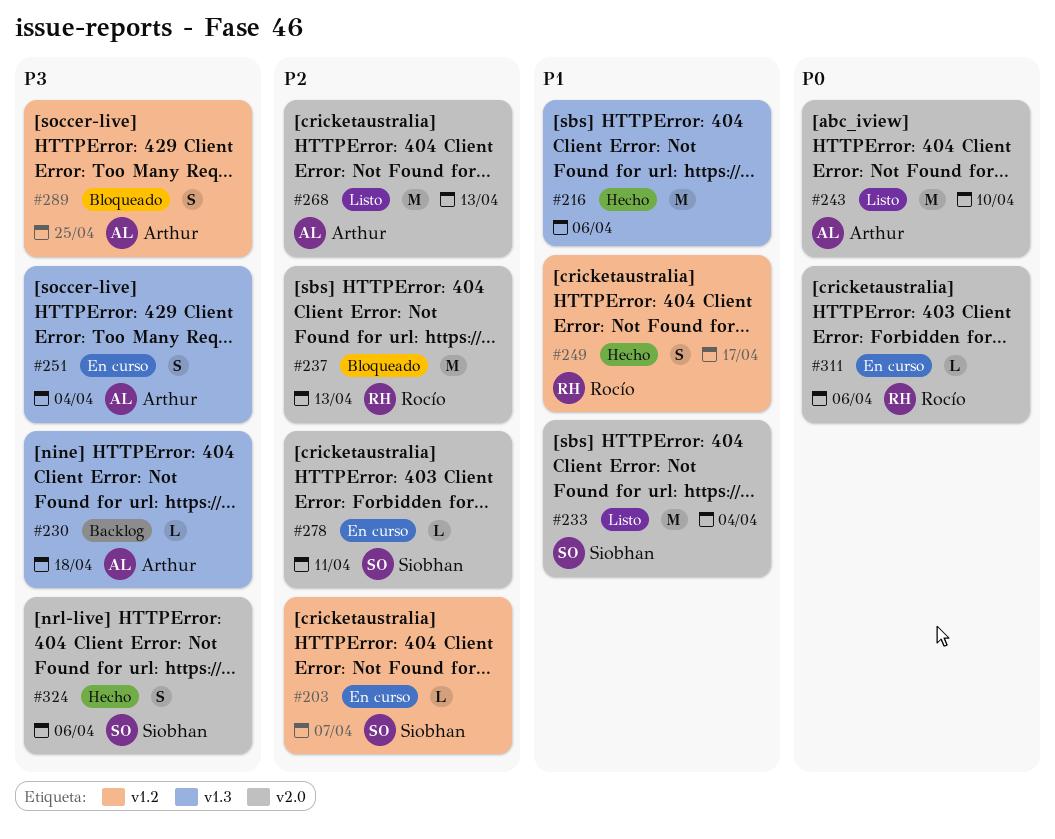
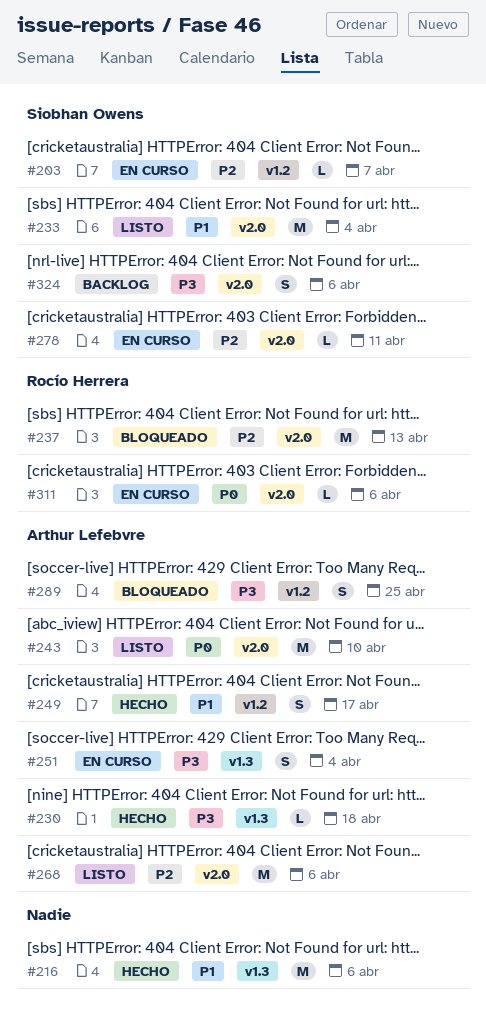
#230, status: Backlog -> Hecho
#249, owner: Rocío Herrera -> Arthur Lefebvre
#268, due: Apr 13 -> Apr 6
#324, status: Hecho -> Backlog

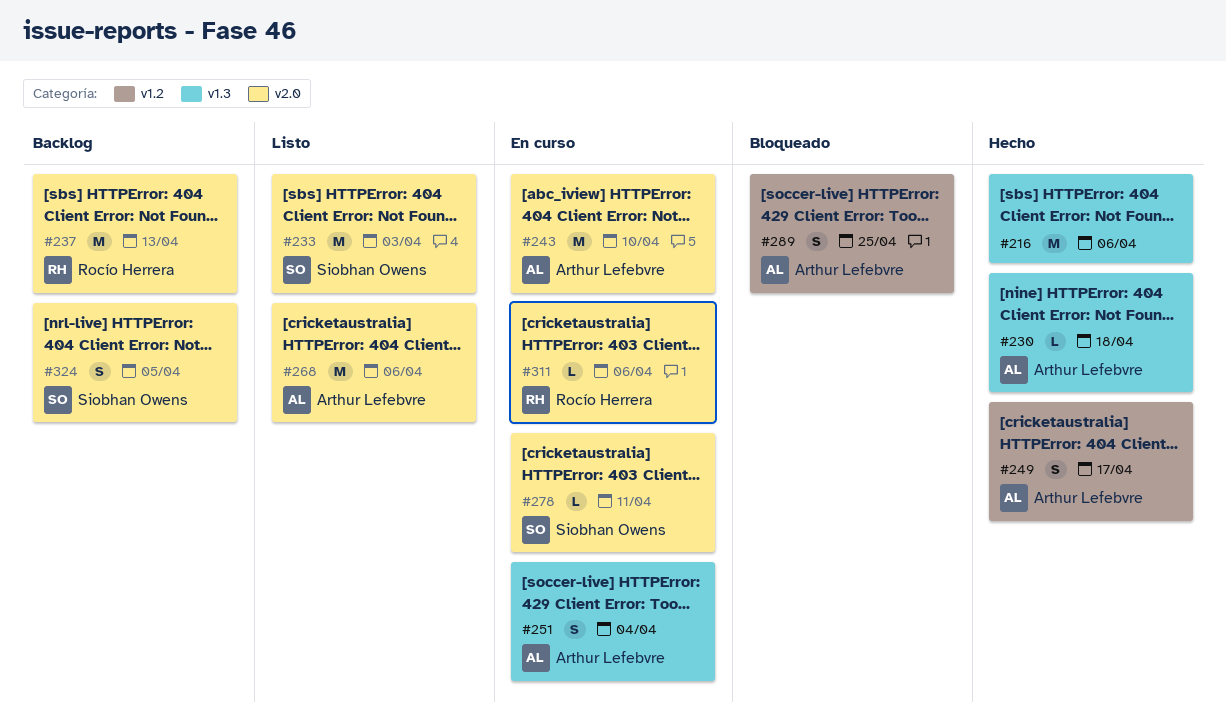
#203: present -> none
#233, due: Apr 4 -> Apr 3
#237, status: Bloqueado -> Backlog
#243, status: Listo -> En curso
#324, due: Apr 6 -> Apr 5

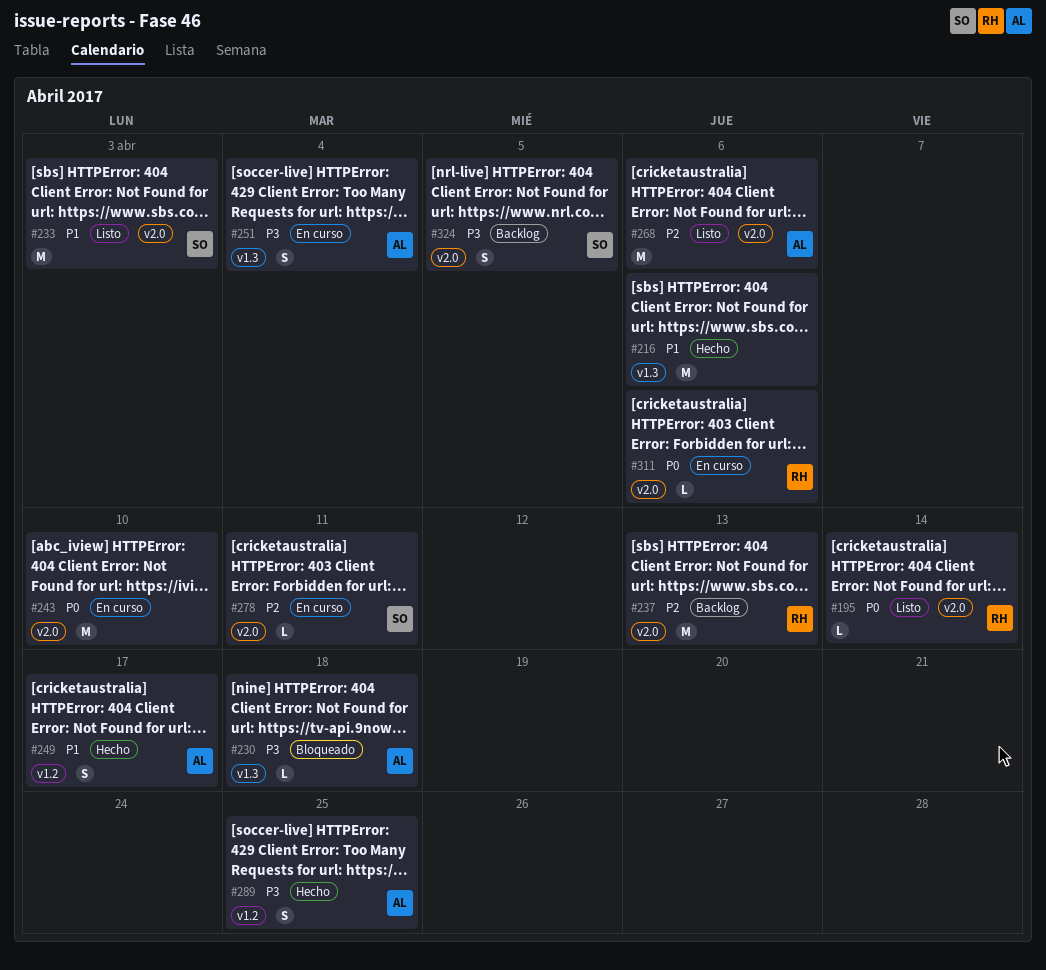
#195: none -> present
#230, status: Hecho -> Bloqueado
#243, owner: Arthur Lefebvre -> none
#289, status: Bloqueado -> Hecho

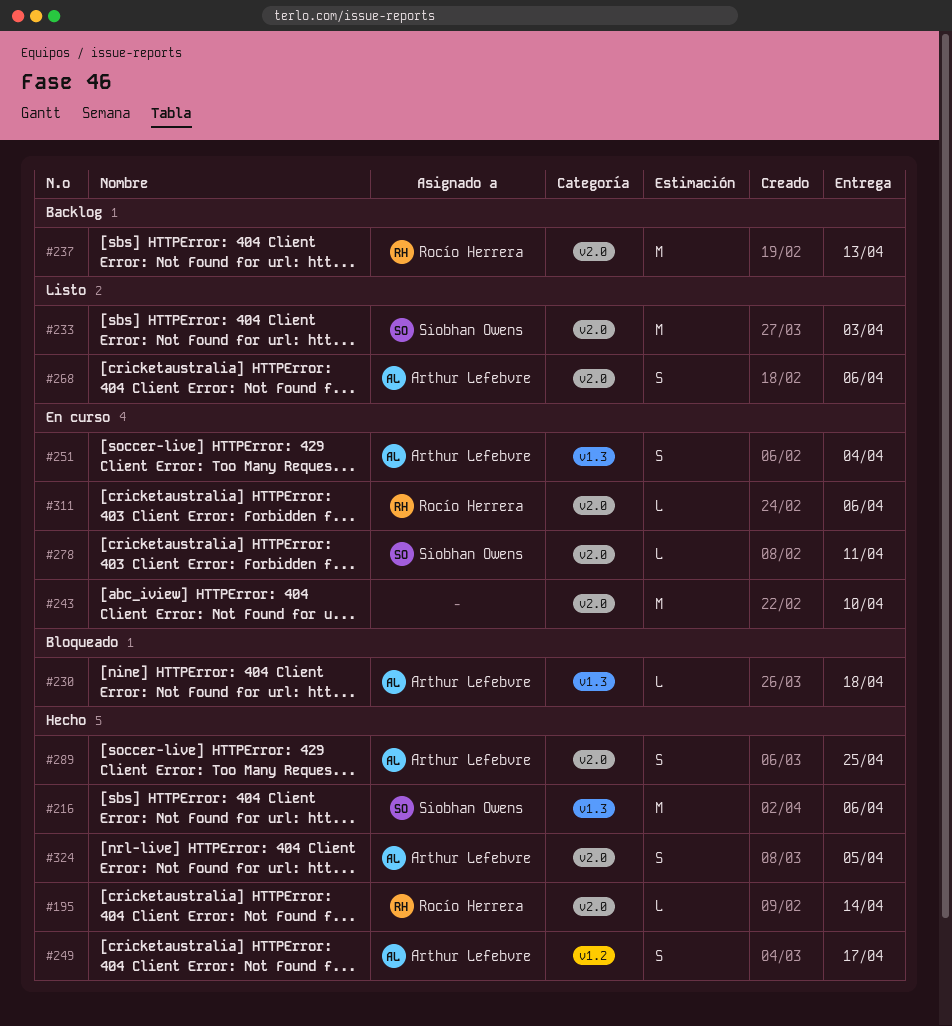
#195, status: Listo -> Hecho
#216, owner: none -> Siobhan Owens
#268, estimate: M -> S
#289, label: v1.2 -> v2.0
#324, status: Backlog -> Hecho
#324, owner: Siobhan Owens -> Arthur Lefebvre

